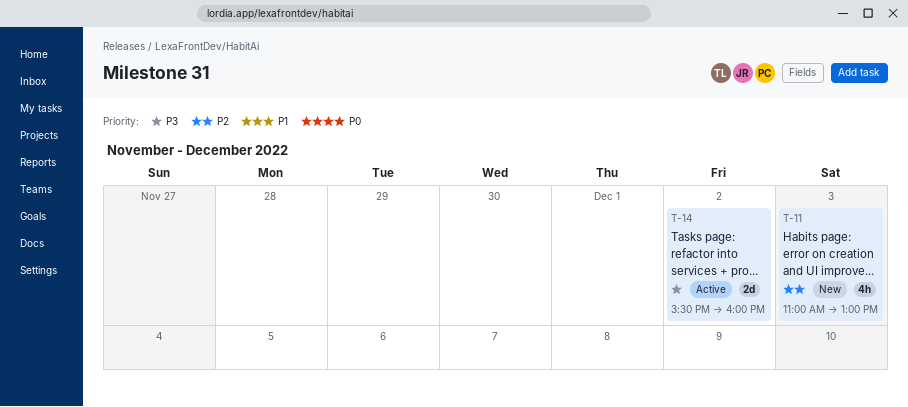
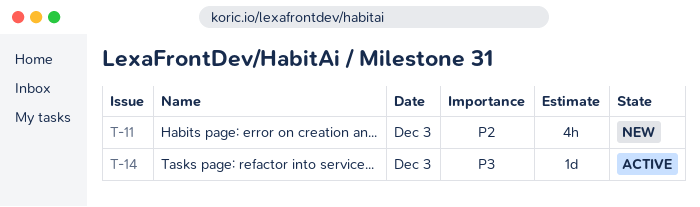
T-14, estimate: 2d -> 1d
T-14, day: Dec 2 -> Dec 3

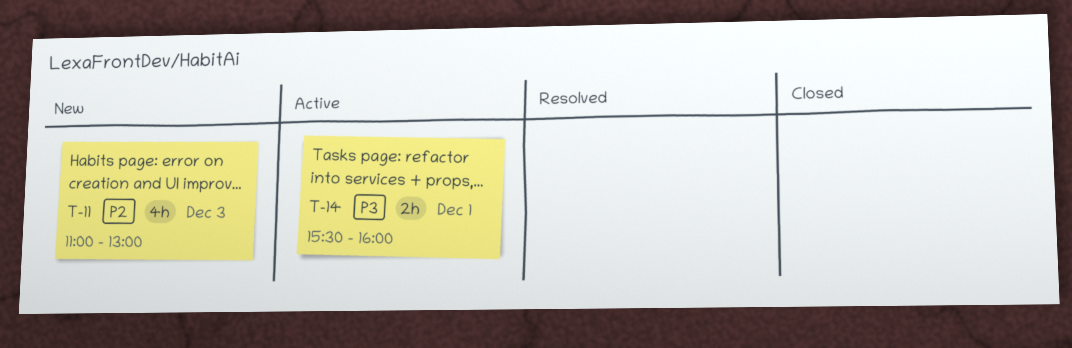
T-14, estimate: 1d -> 2h
T-14, day: Dec 3 -> Dec 1

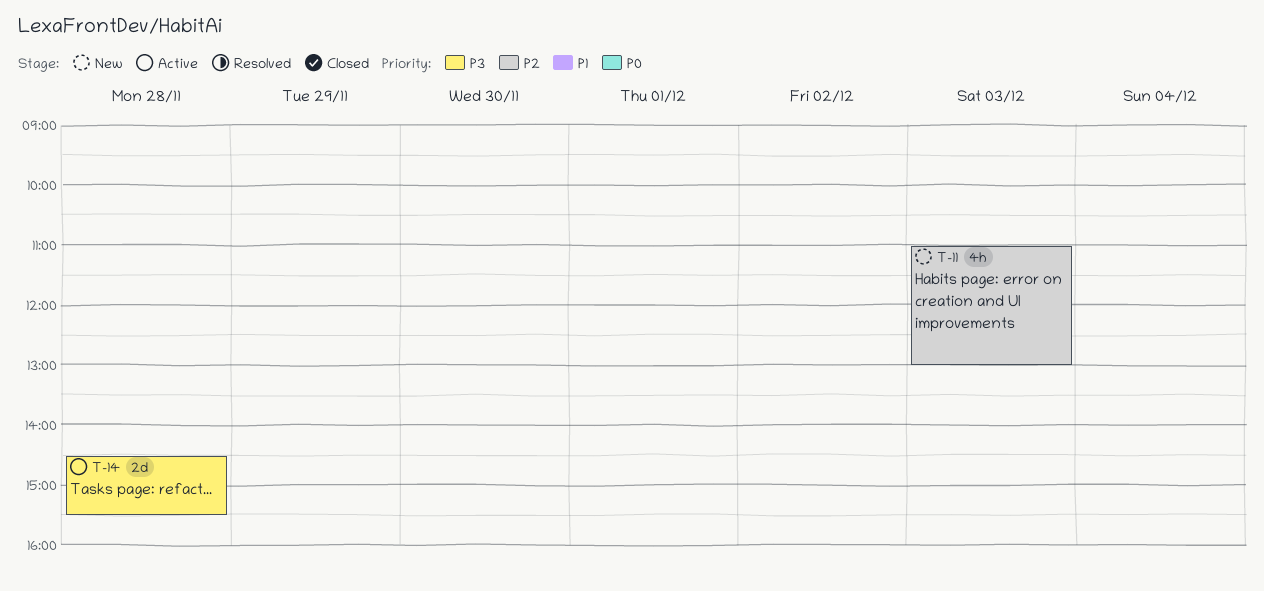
T-14, estimate: 2h -> 2d
T-14, day: Dec 1 -> Nov 28
T-14, begins: 15:30 -> 14:30
T-14, ends: 16:00 -> 15:30

